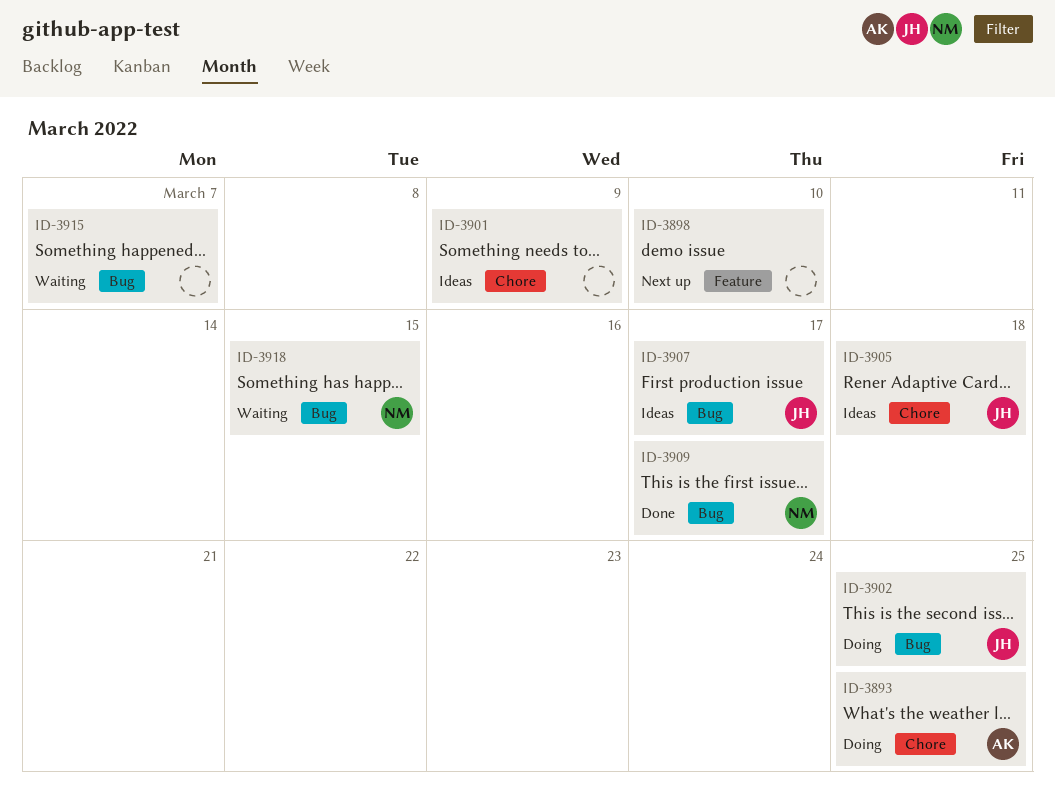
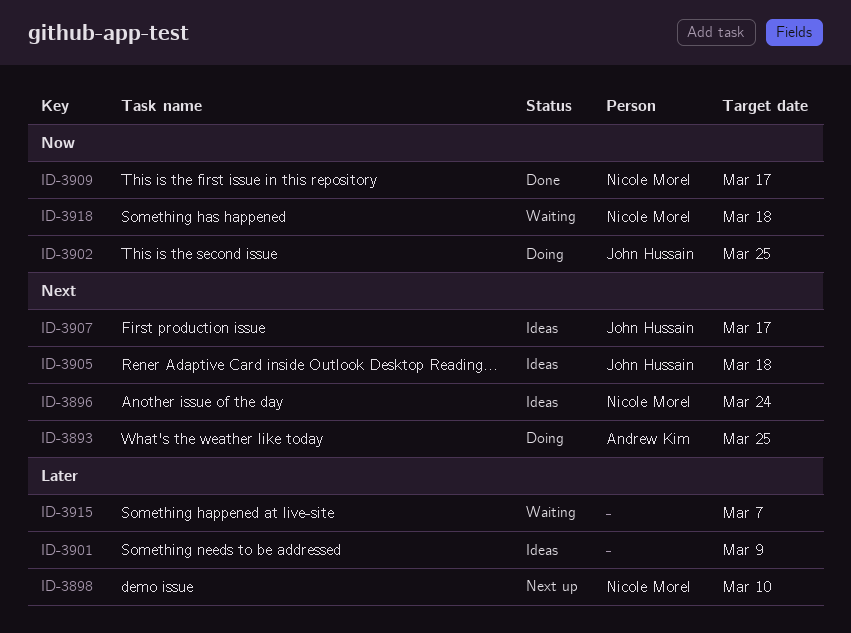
ID-3896: none -> present
ID-3898, owner: none -> Nicole Morel
ID-3918, due: Mar 15 -> Mar 18

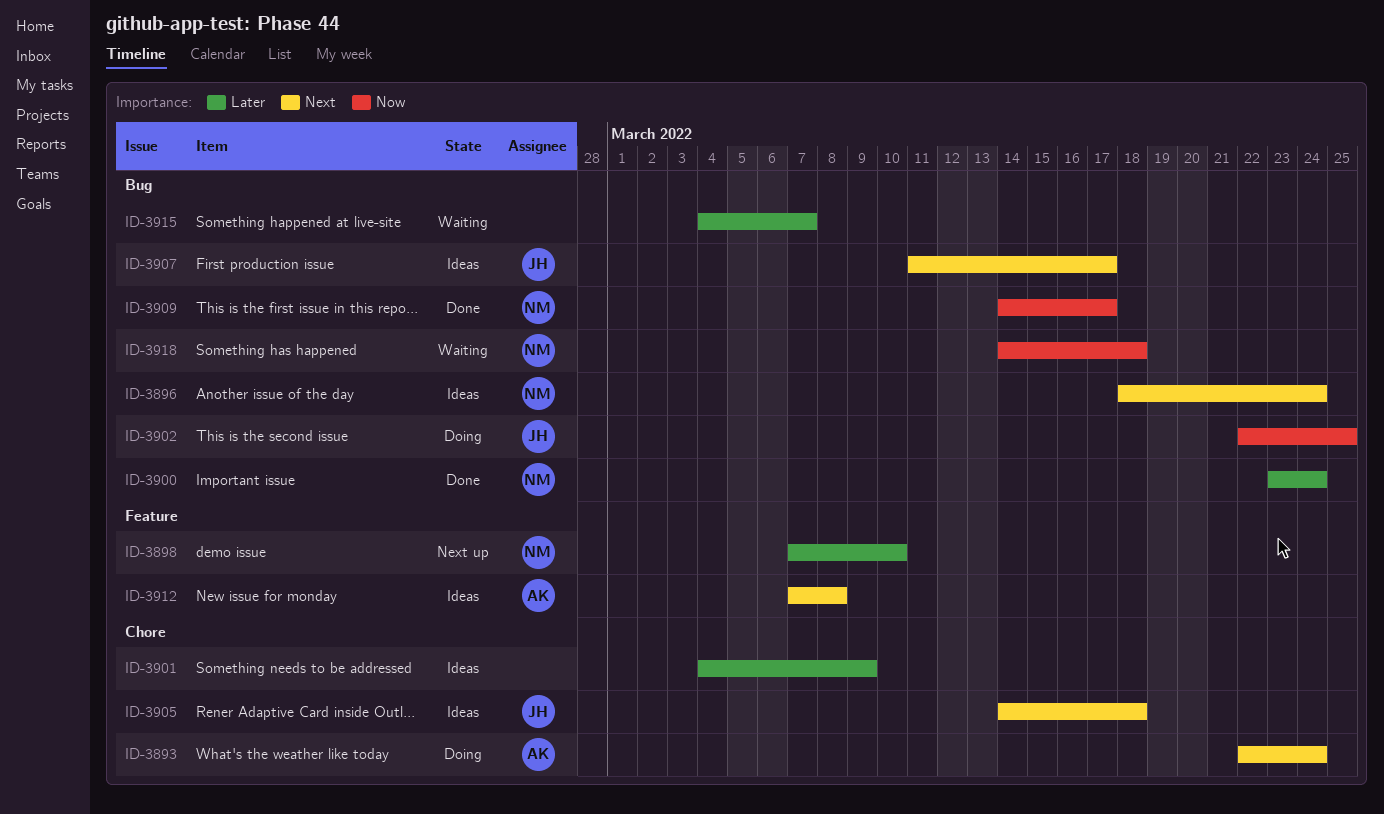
ID-3893, due: Mar 25 -> Mar 24
ID-3900: none -> present
ID-3912: none -> present

